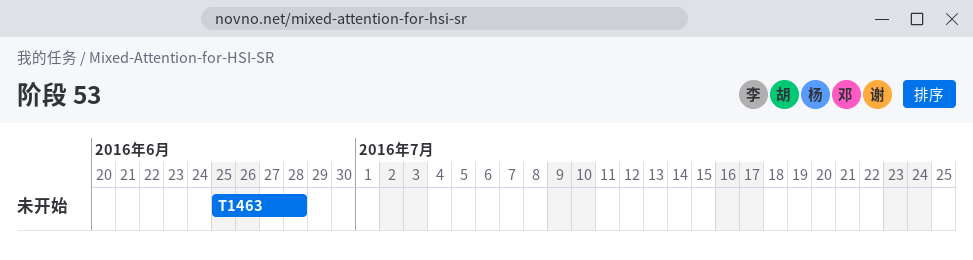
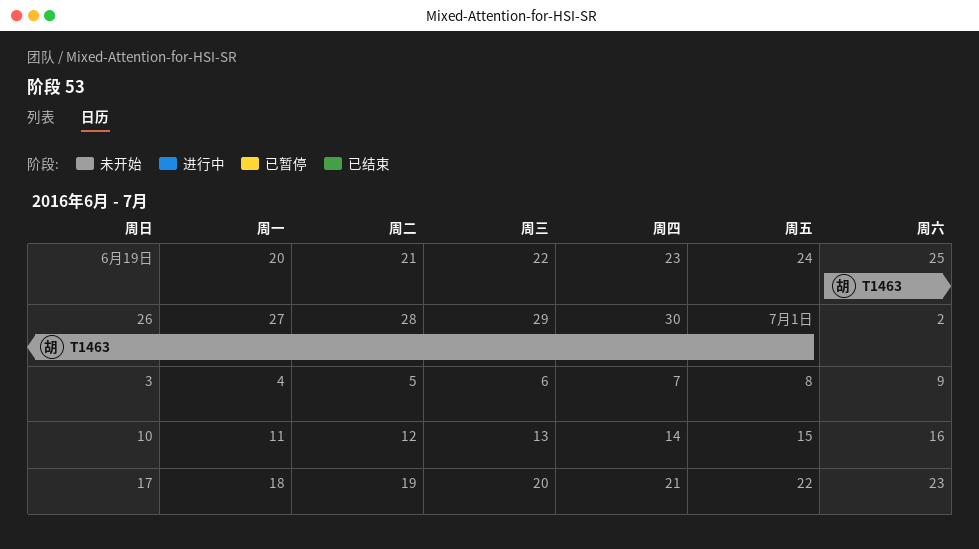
T1463, due: Jun 28 -> Jul 1

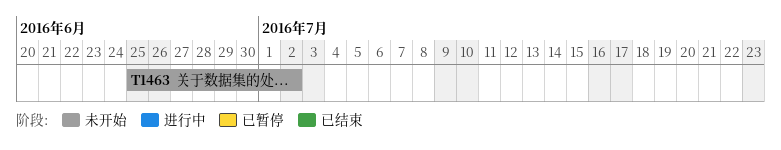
T1463, due: Jul 1 -> Jul 2

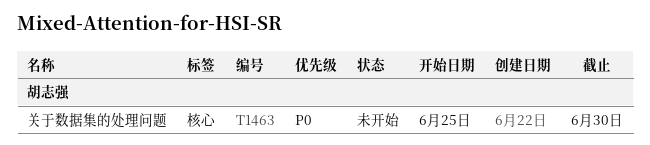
T1463, due: Jul 2 -> Jun 30

